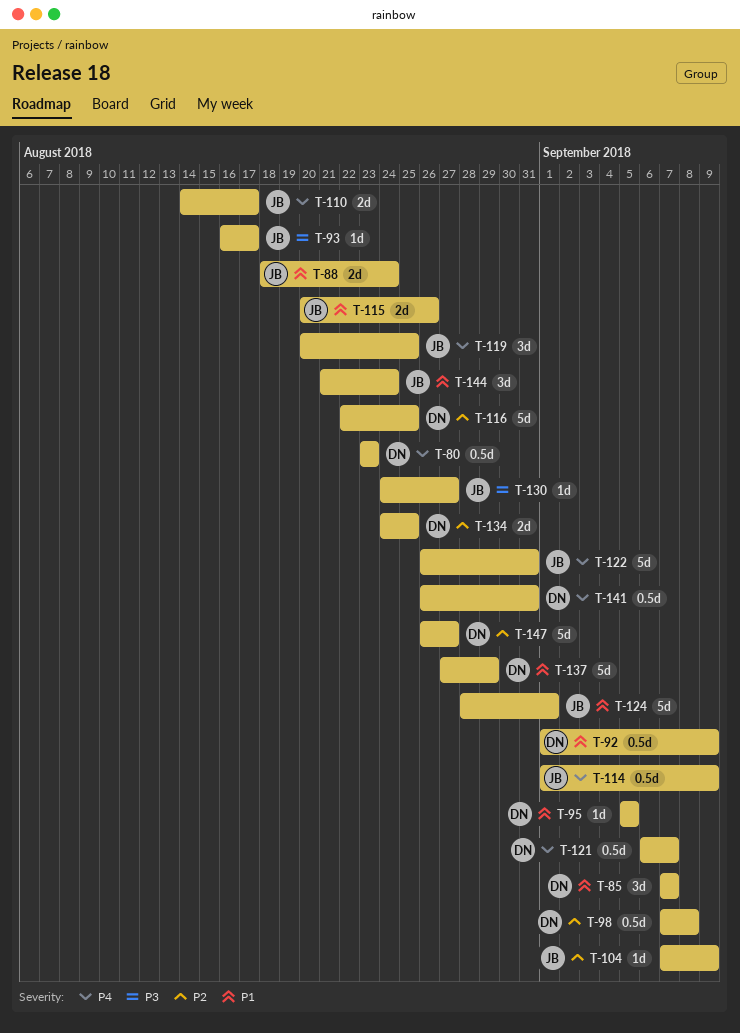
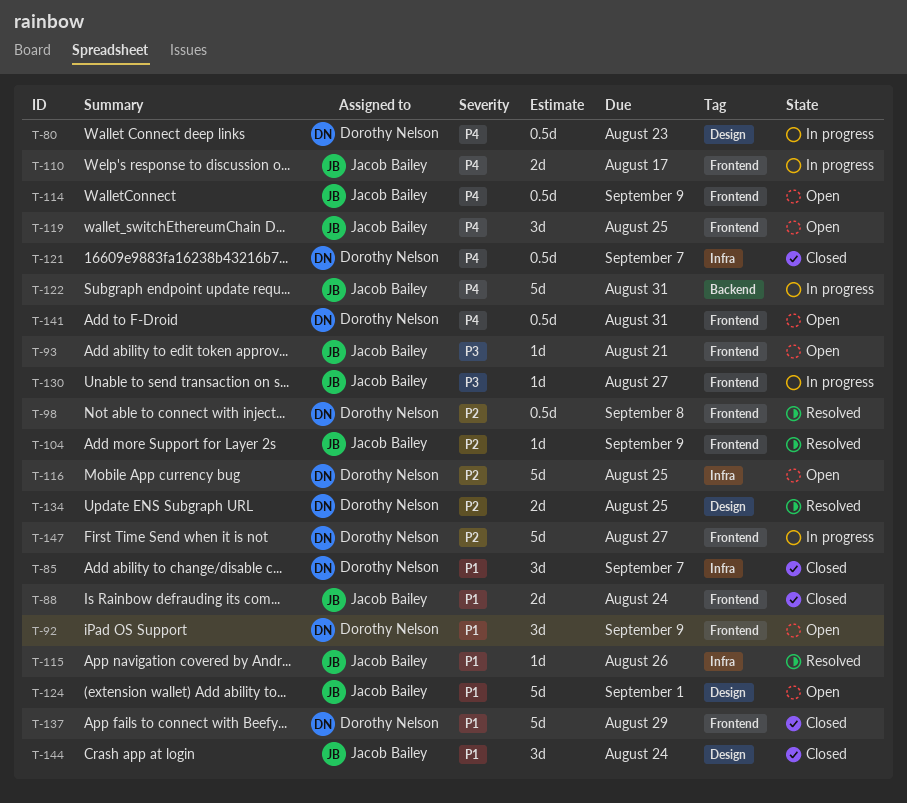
T-92, estimate: 0.5d -> 3d
T-93, due: Aug 17 -> Aug 21
T-95: present -> none
T-115, estimate: 2d -> 1d

